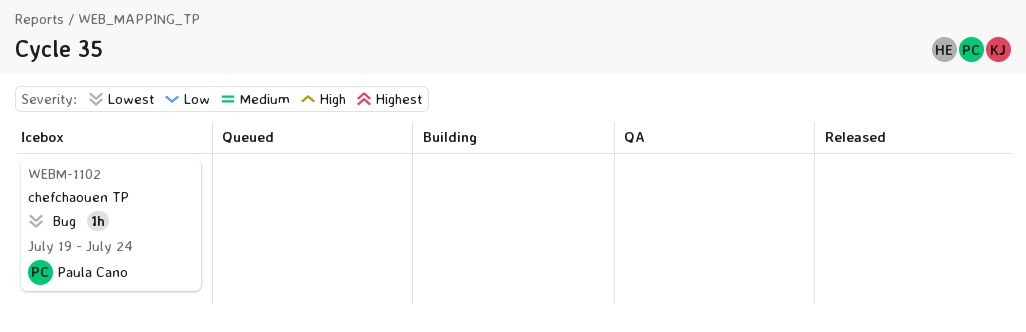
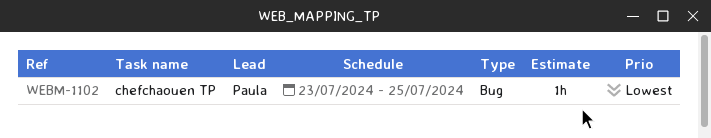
WEBM-1102, start: Jul 19 -> Jul 23
WEBM-1102, due: Jul 24 -> Jul 25

